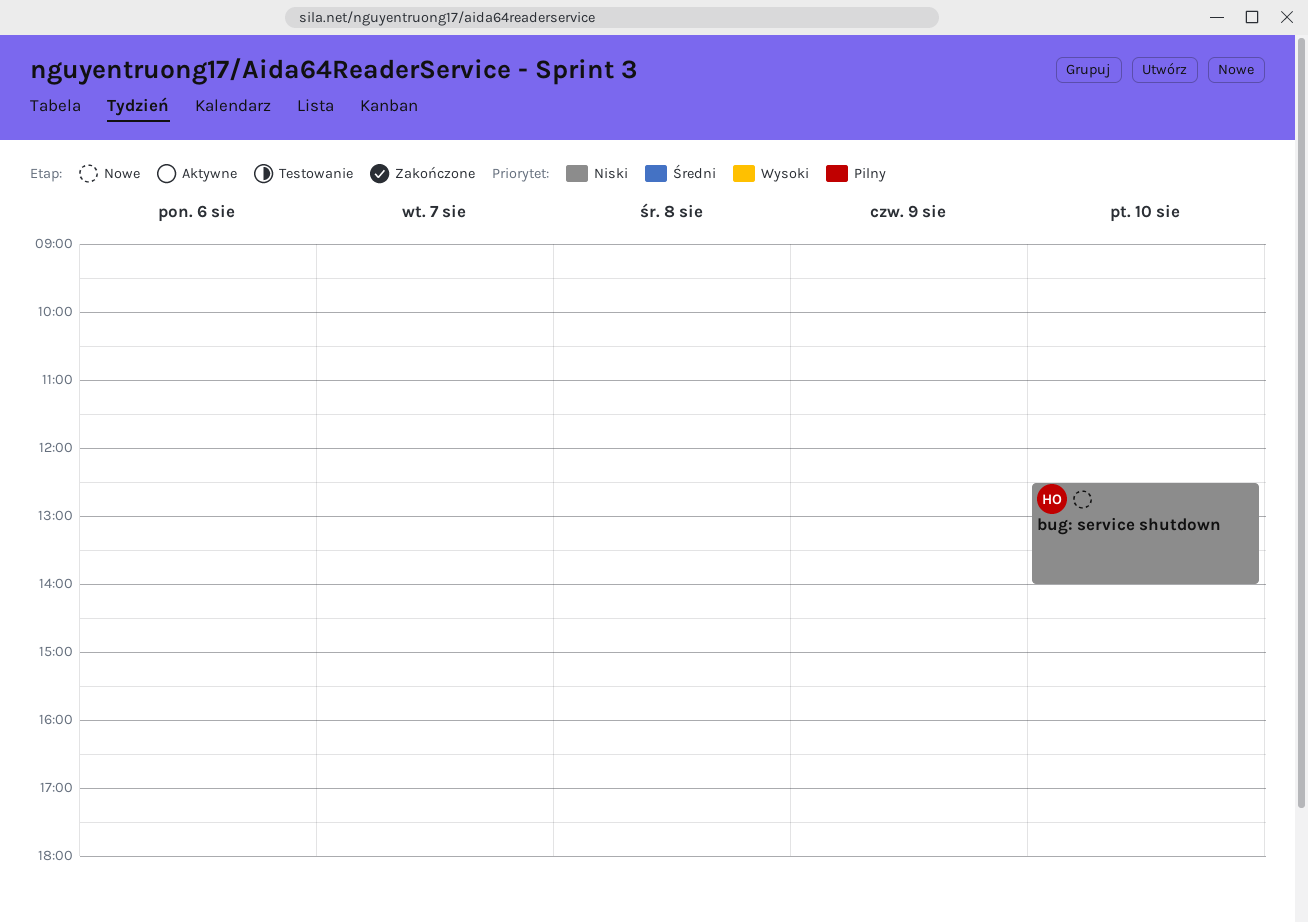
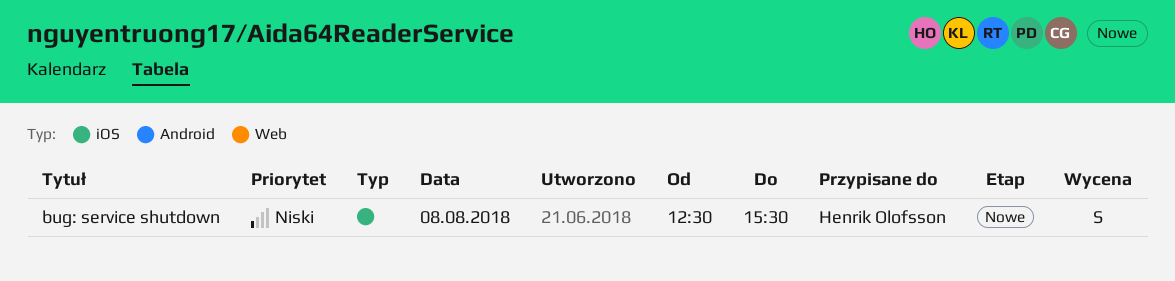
bug: service shutdown, day: Aug 10 -> Aug 8
bug: service shutdown, ends: 14:00 -> 15:30

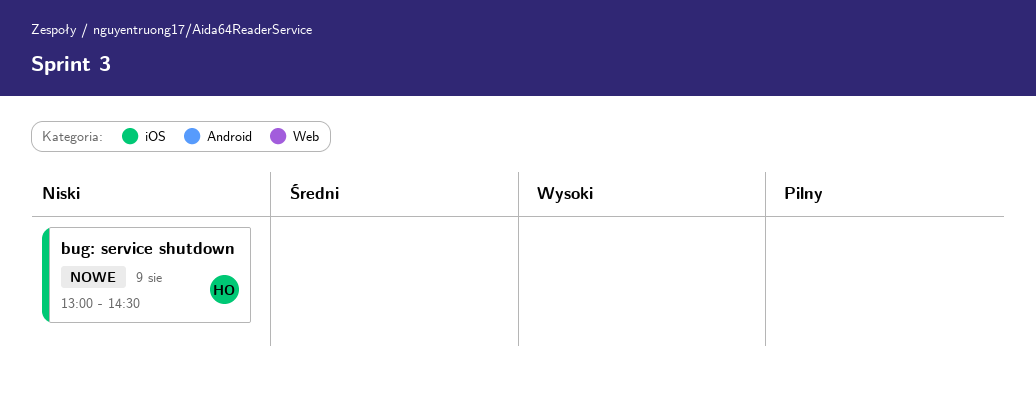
bug: service shutdown, day: Aug 8 -> Aug 9
bug: service shutdown, begins: 12:30 -> 13:00
bug: service shutdown, ends: 15:30 -> 14:30

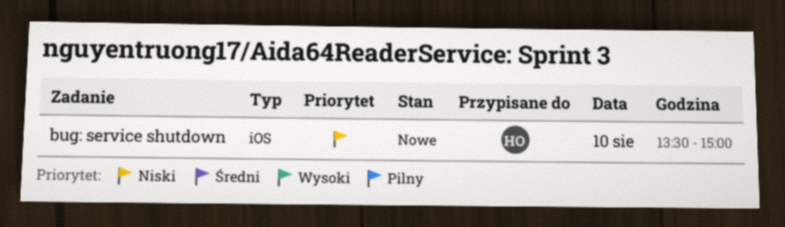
bug: service shutdown, day: Aug 9 -> Aug 10
bug: service shutdown, begins: 13:00 -> 13:30
bug: service shutdown, ends: 14:30 -> 15:00

